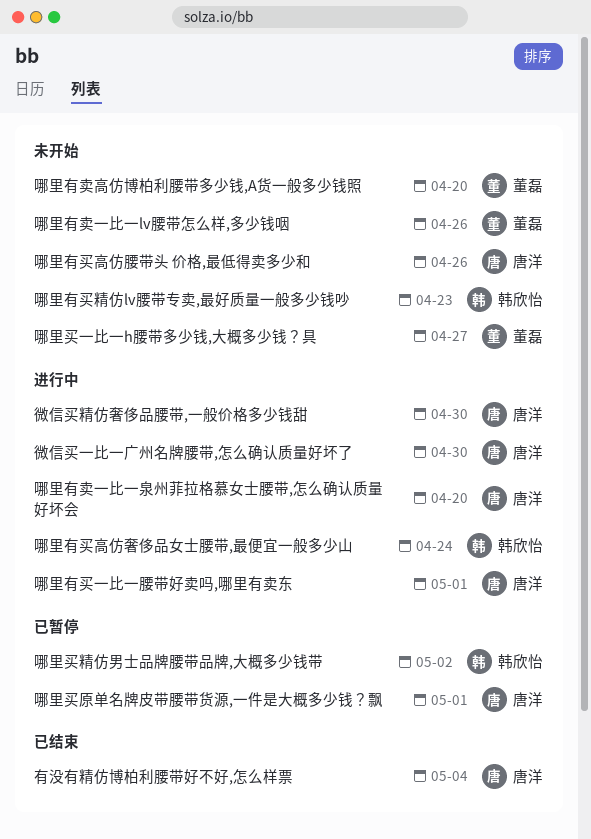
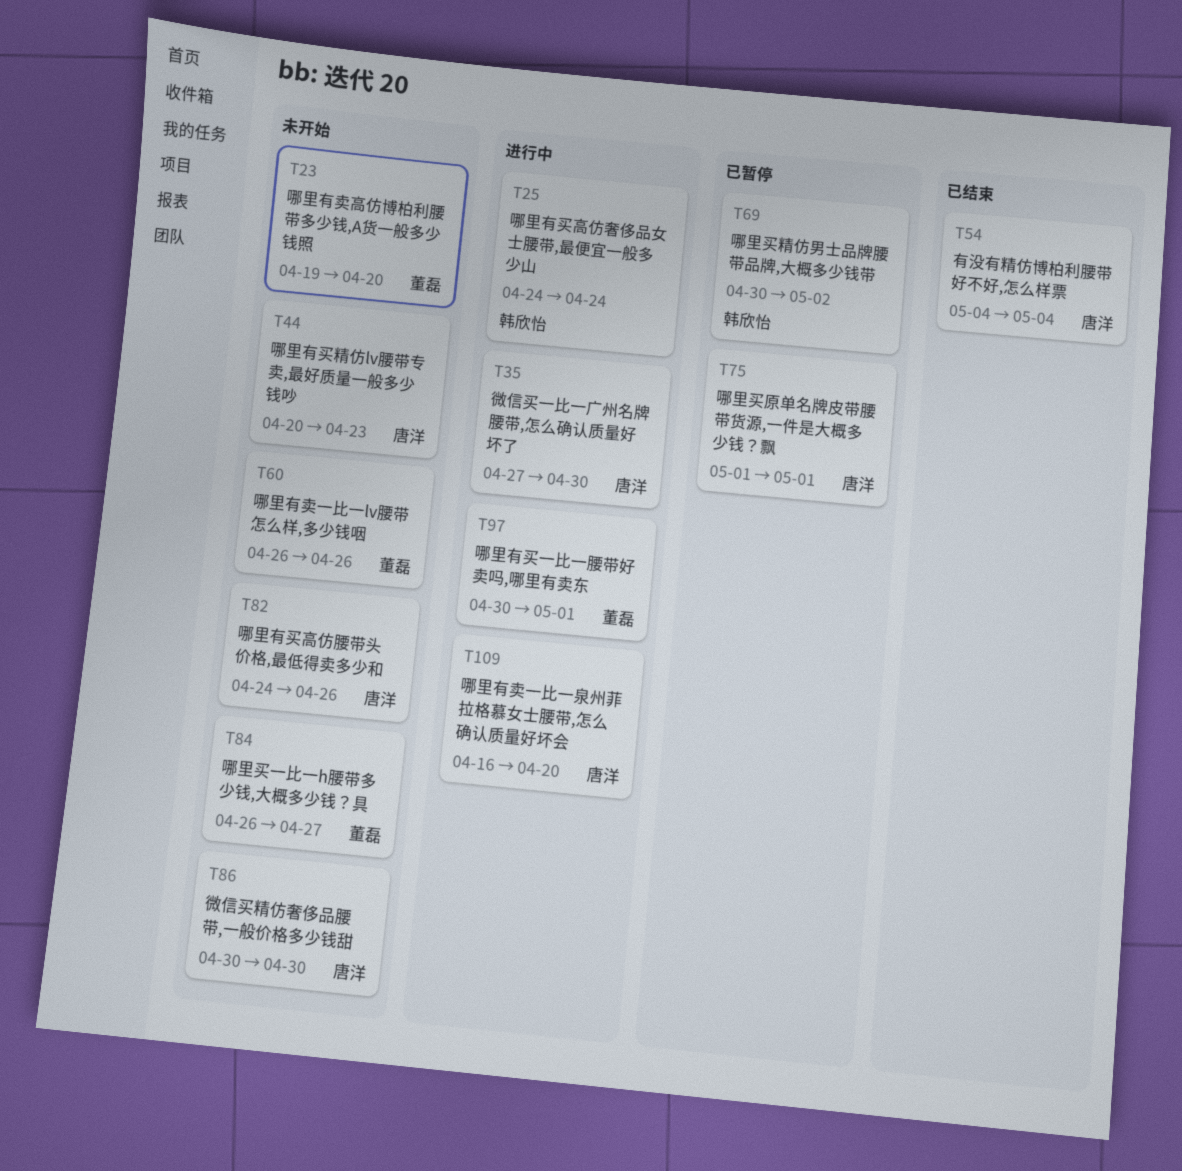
哪里有买一比一腰带好卖吗,哪里有卖东, owner: 唐洋 -> 董磊
哪里有买精仿lv腰带专卖,最好质量一般多少钱吵, owner: 韩欣怡 -> 唐洋
微信买精仿奢侈品腰带,一般价格多少钱甜, status: 进行中 -> 未开始

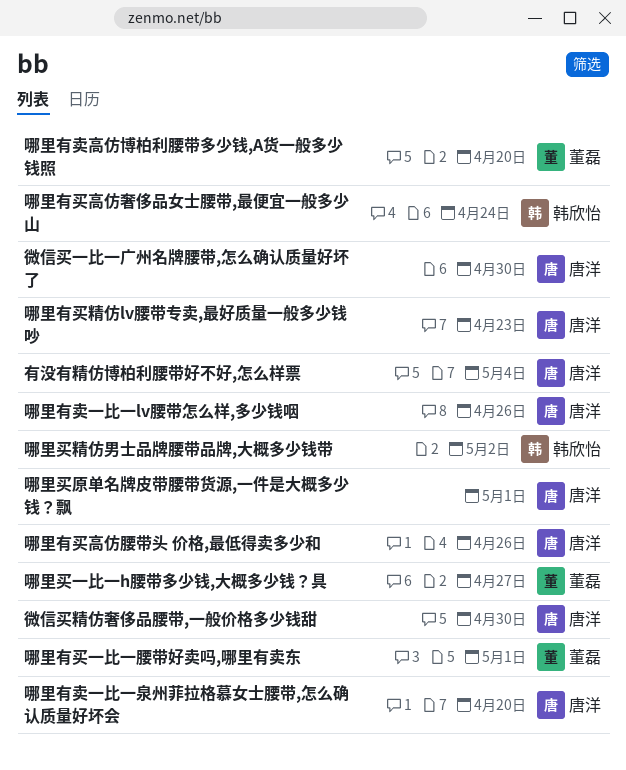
哪里有卖一比一lv腰带怎么样,多少钱咽, owner: 董磊 -> 唐洋

